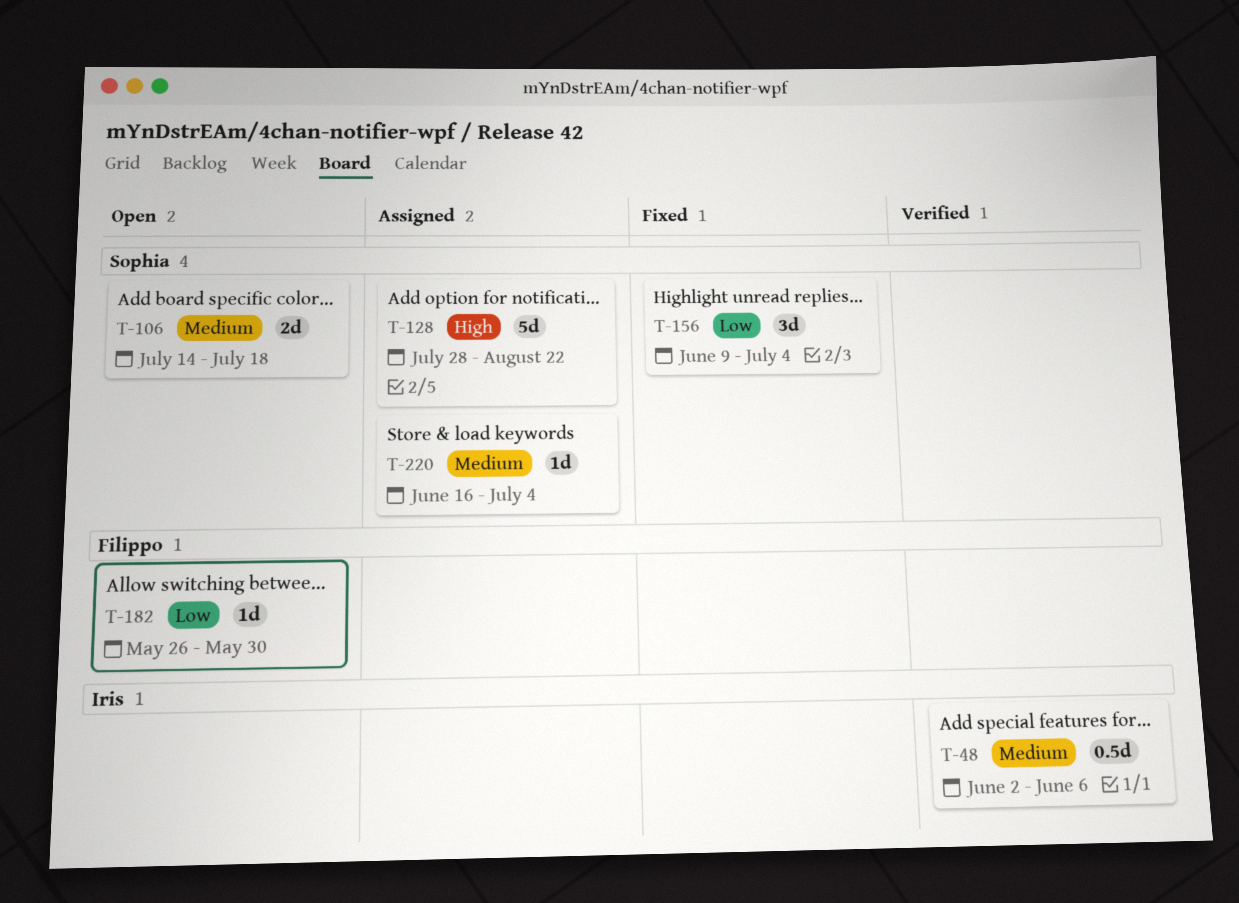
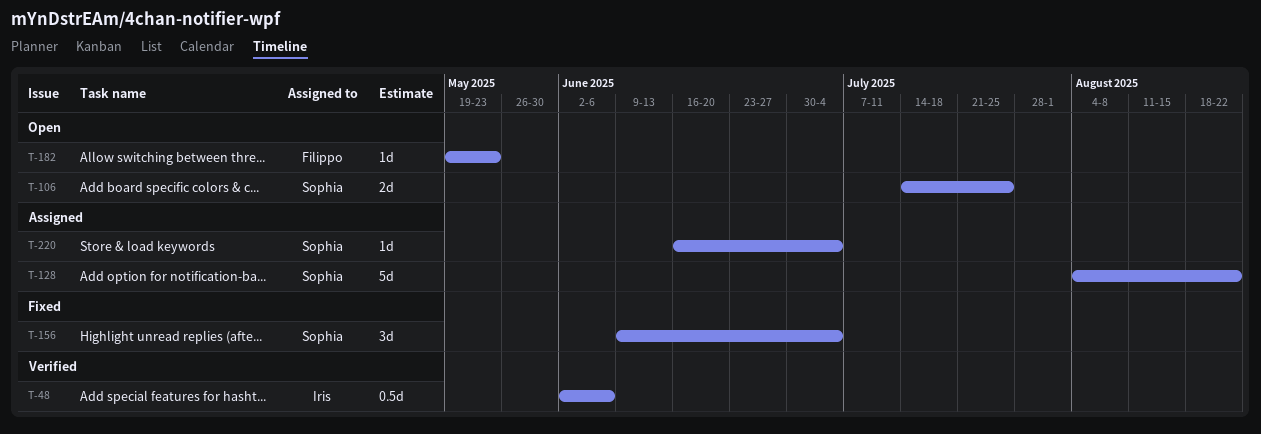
T-106, due: Jul 18 -> Jul 25
T-128, start: Jul 28 -> Aug 4
T-182, start: May 26 -> May 19
T-182, due: May 30 -> May 23

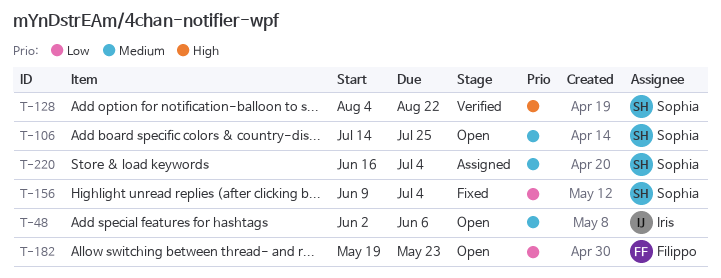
T-48, status: Verified -> Open
T-128, status: Assigned -> Verified

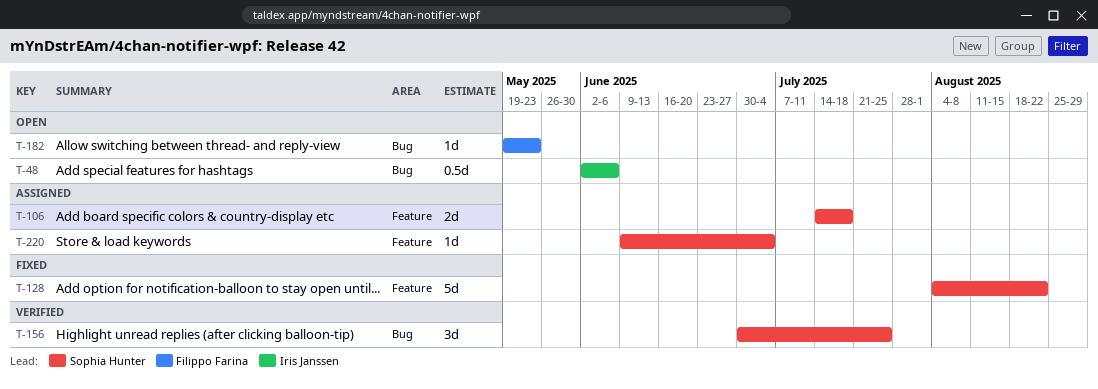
T-106, status: Open -> Assigned
T-106, due: Jul 25 -> Jul 18
T-128, status: Verified -> Fixed
T-156, status: Fixed -> Verified
T-156, start: Jun 9 -> Jun 30
T-156, due: Jul 4 -> Jul 25
T-220, start: Jun 16 -> Jun 9

